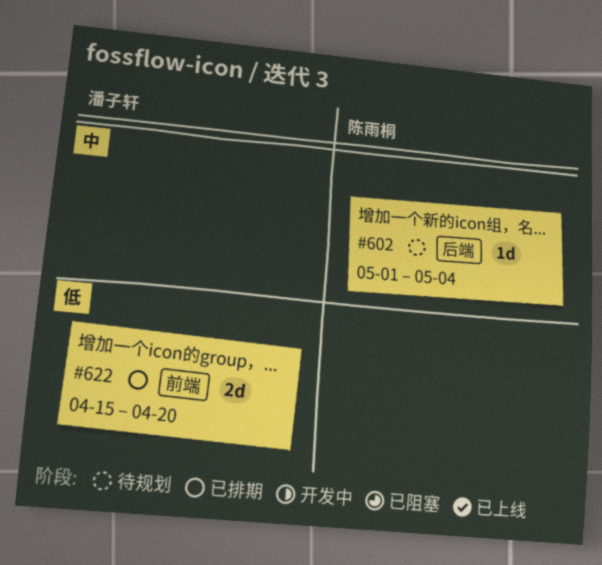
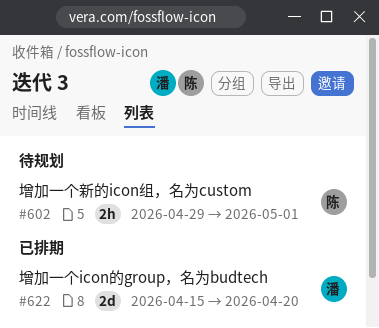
#602, estimate: 1d -> 2h
#602, start: May 1 -> Apr 29
#602, due: May 4 -> May 1

